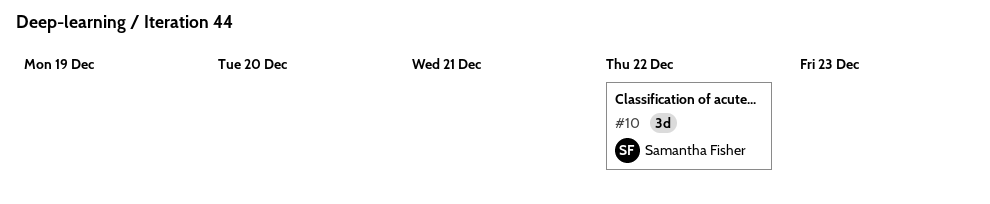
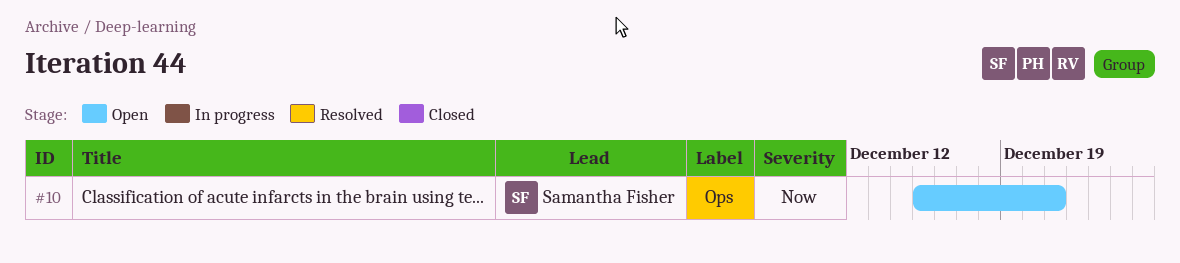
#10, due: Dec 22 -> Dec 21

